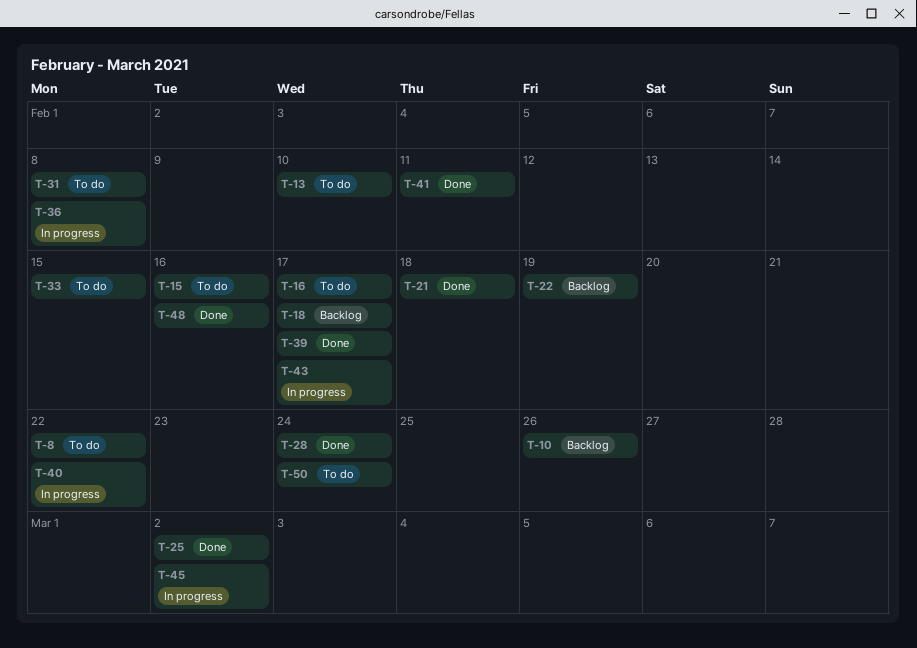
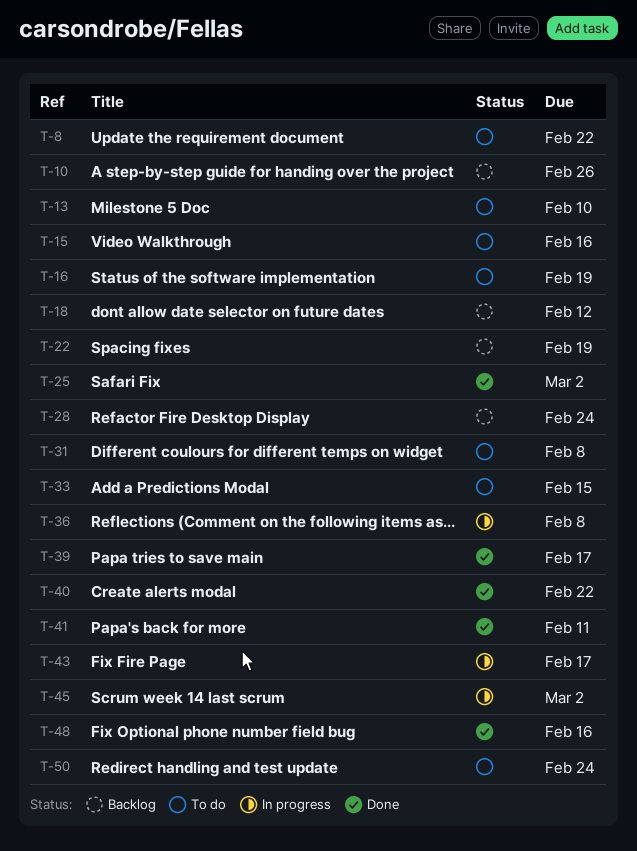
T-16, due: Feb 17 -> Feb 19
T-18, due: Feb 17 -> Feb 12
T-21: present -> none
T-28, status: Done -> Backlog
T-40, status: In progress -> Done

